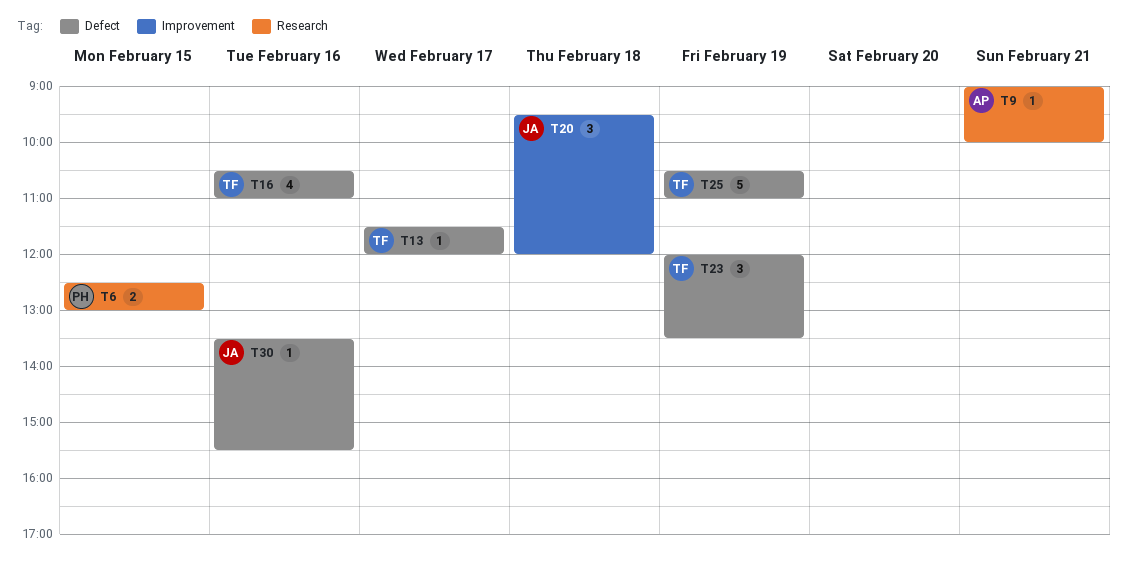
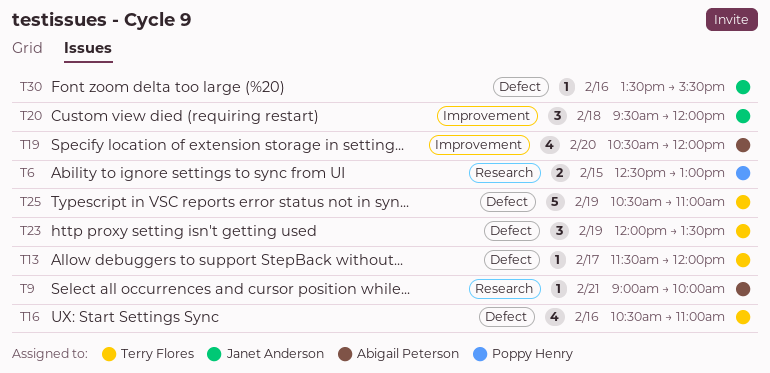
T19: none -> present

